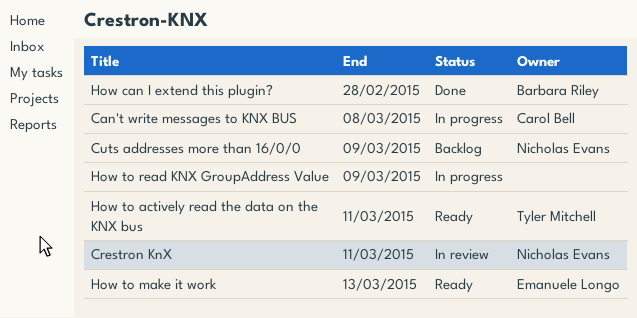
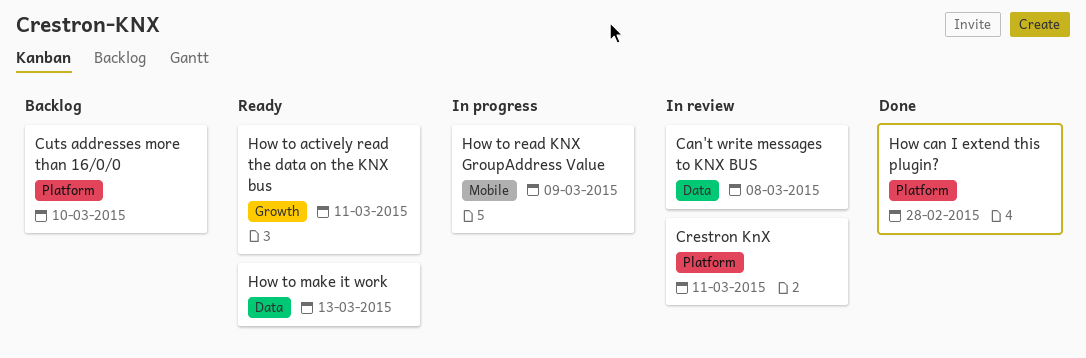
Can't write messages to KNX BUS, status: In progress -> In review
Cuts addresses more than 16/0/0, due: Mar 9 -> Mar 10

